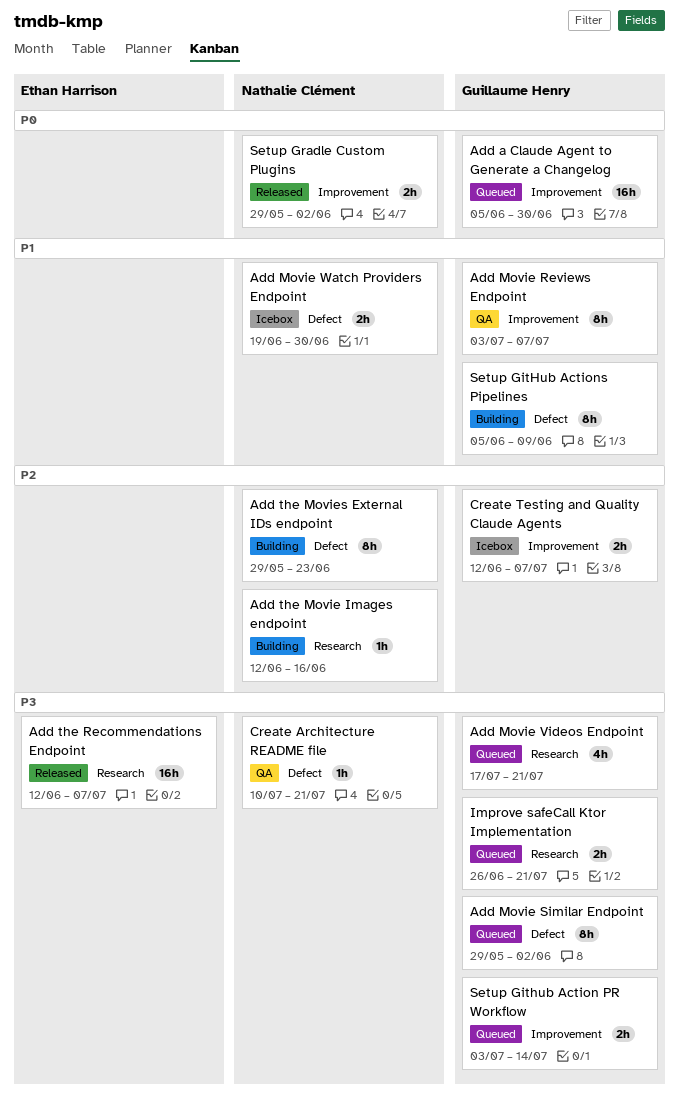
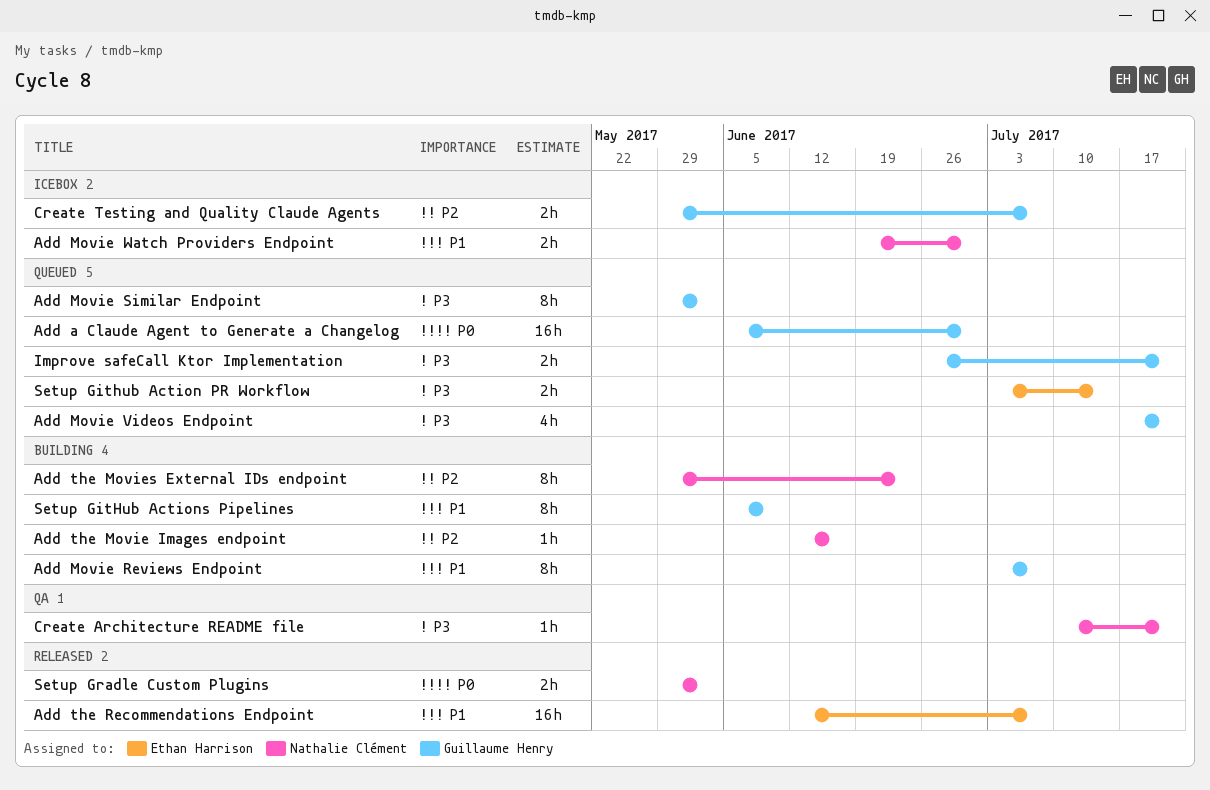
Add Movie Reviews Endpoint, status: QA -> Building
Add the Recommendations Endpoint, priority: P3 -> P1
Create Testing and Quality Claude Agents, start: Jun 12 -> May 29
Setup Github Action PR Workflow, owner: Guillaume Henry -> Ethan Harrison

